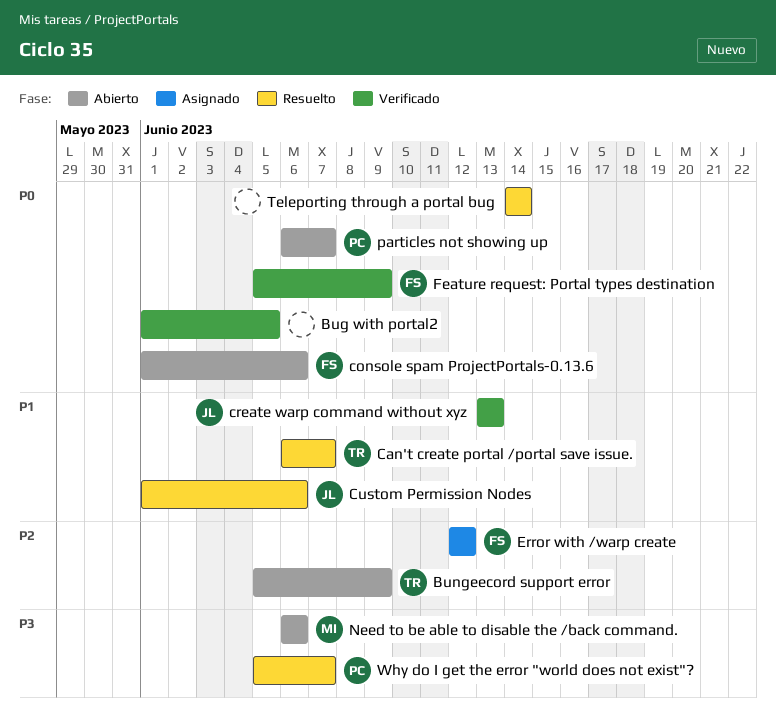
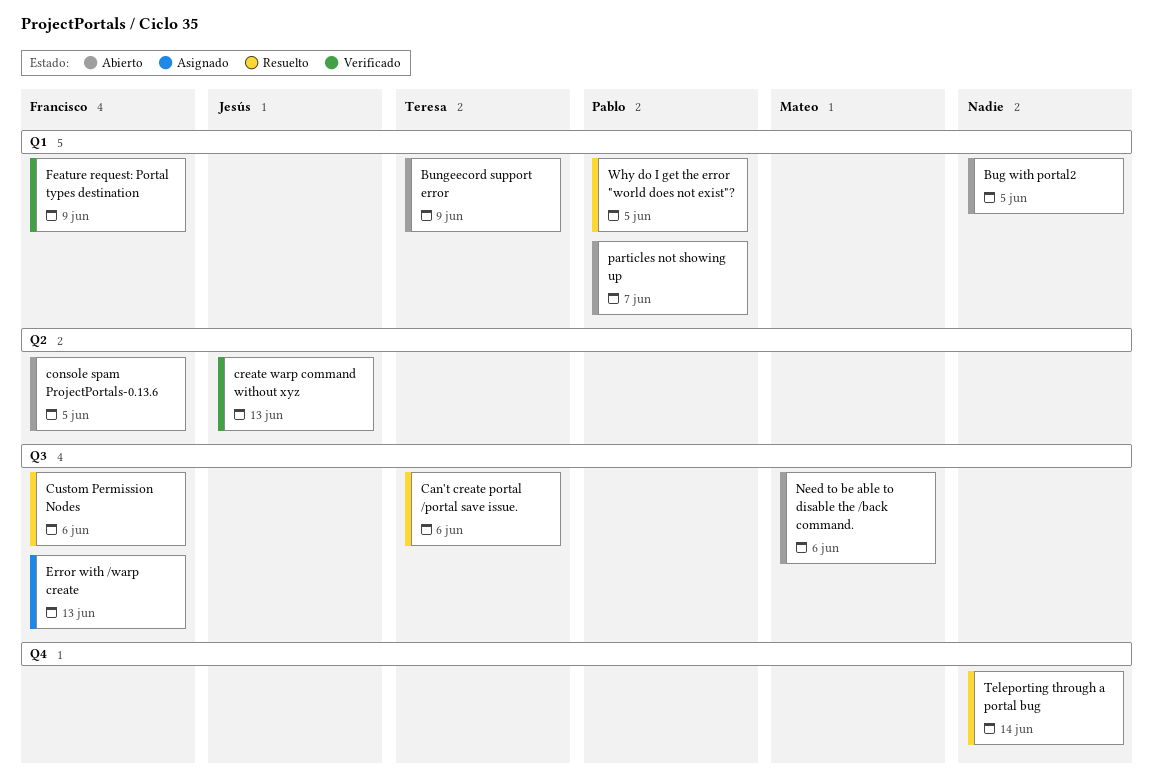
Bug with portal2, status: Verificado -> Abierto
Can't create portal /portal save issue., due: Jun 7 -> Jun 6
console spam ProjectPortals-0.13.6, due: Jun 6 -> Jun 5
Custom Permission Nodes, owner: Jesús -> Francisco
Error with /warp create, due: Jun 12 -> Jun 13
Why do I get the error "world does not exist"?, due: Jun 7 -> Jun 5

